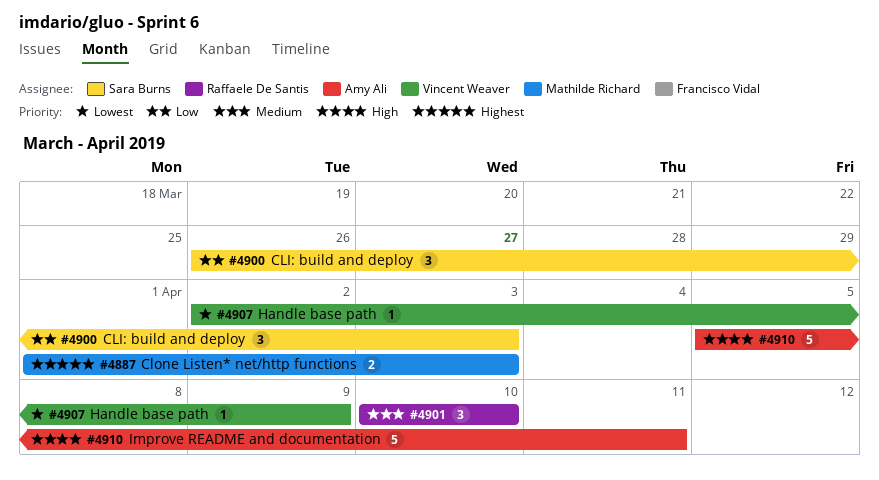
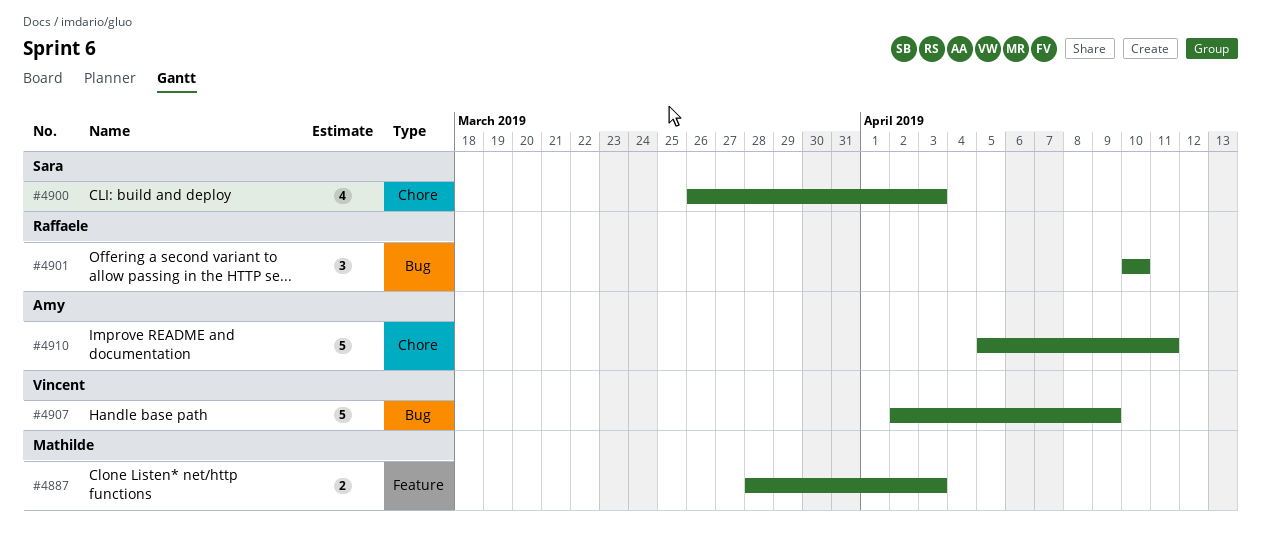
#4887, start: Apr 1 -> Mar 28
#4900, estimate: 3 -> 4
#4907, estimate: 1 -> 5

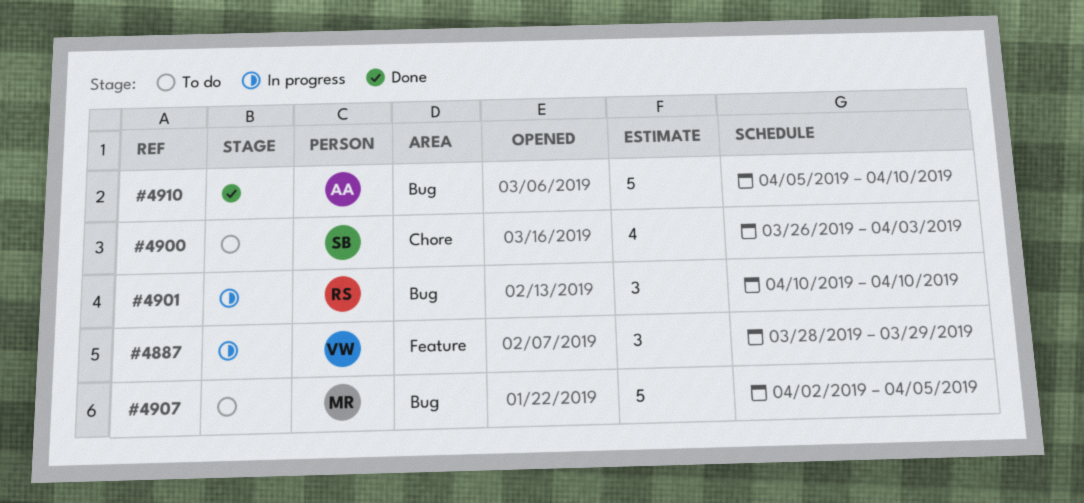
#4887, owner: Mathilde -> Vincent
#4887, estimate: 2 -> 3
#4887, due: Apr 3 -> Mar 29
#4907, owner: Vincent -> Mathilde
#4907, due: Apr 9 -> Apr 5
#4910, label: Chore -> Bug
#4910, due: Apr 11 -> Apr 10

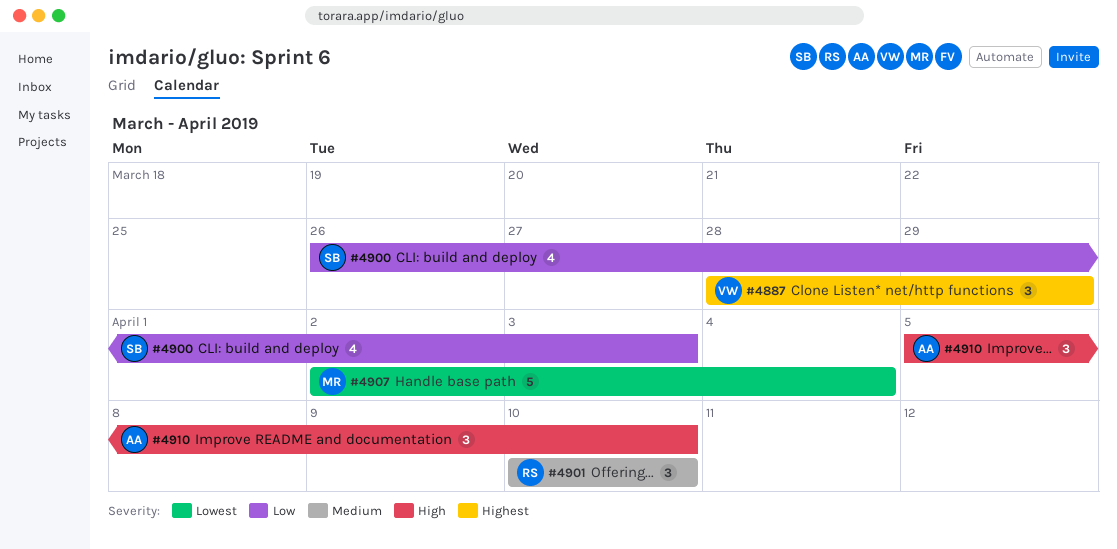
#4907, due: Apr 5 -> Apr 4
#4910, estimate: 5 -> 3

